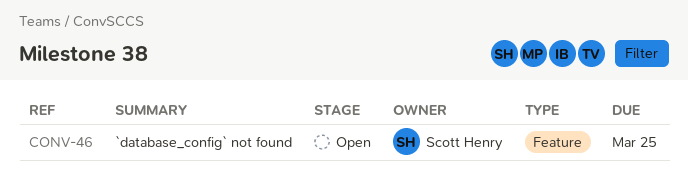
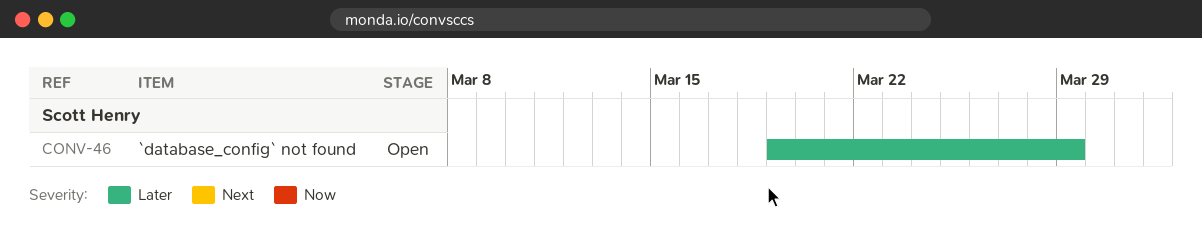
CONV-46, due: Mar 25 -> Mar 29

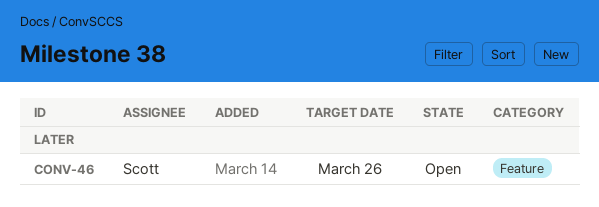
CONV-46, due: Mar 29 -> Mar 26

